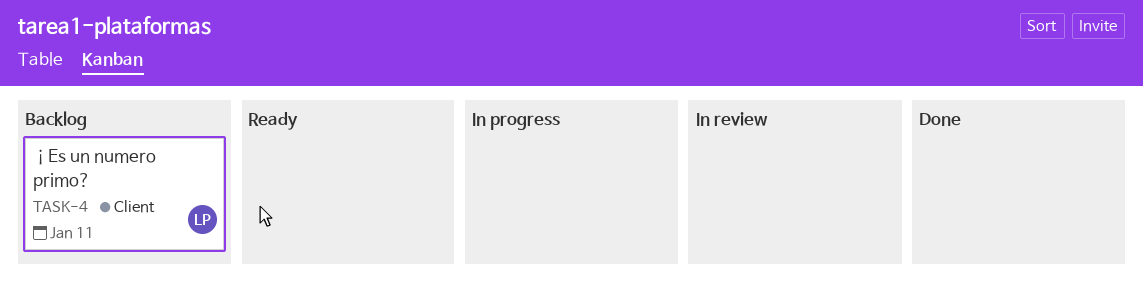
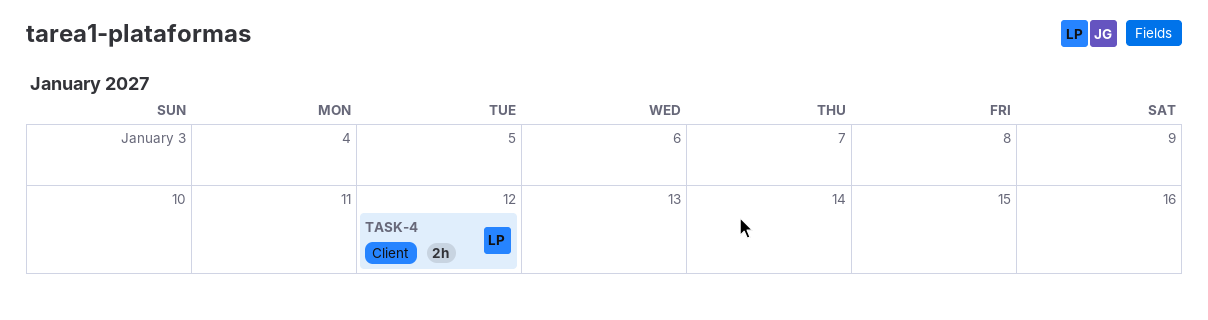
TASK-4, due: Jan 11 -> Jan 12

